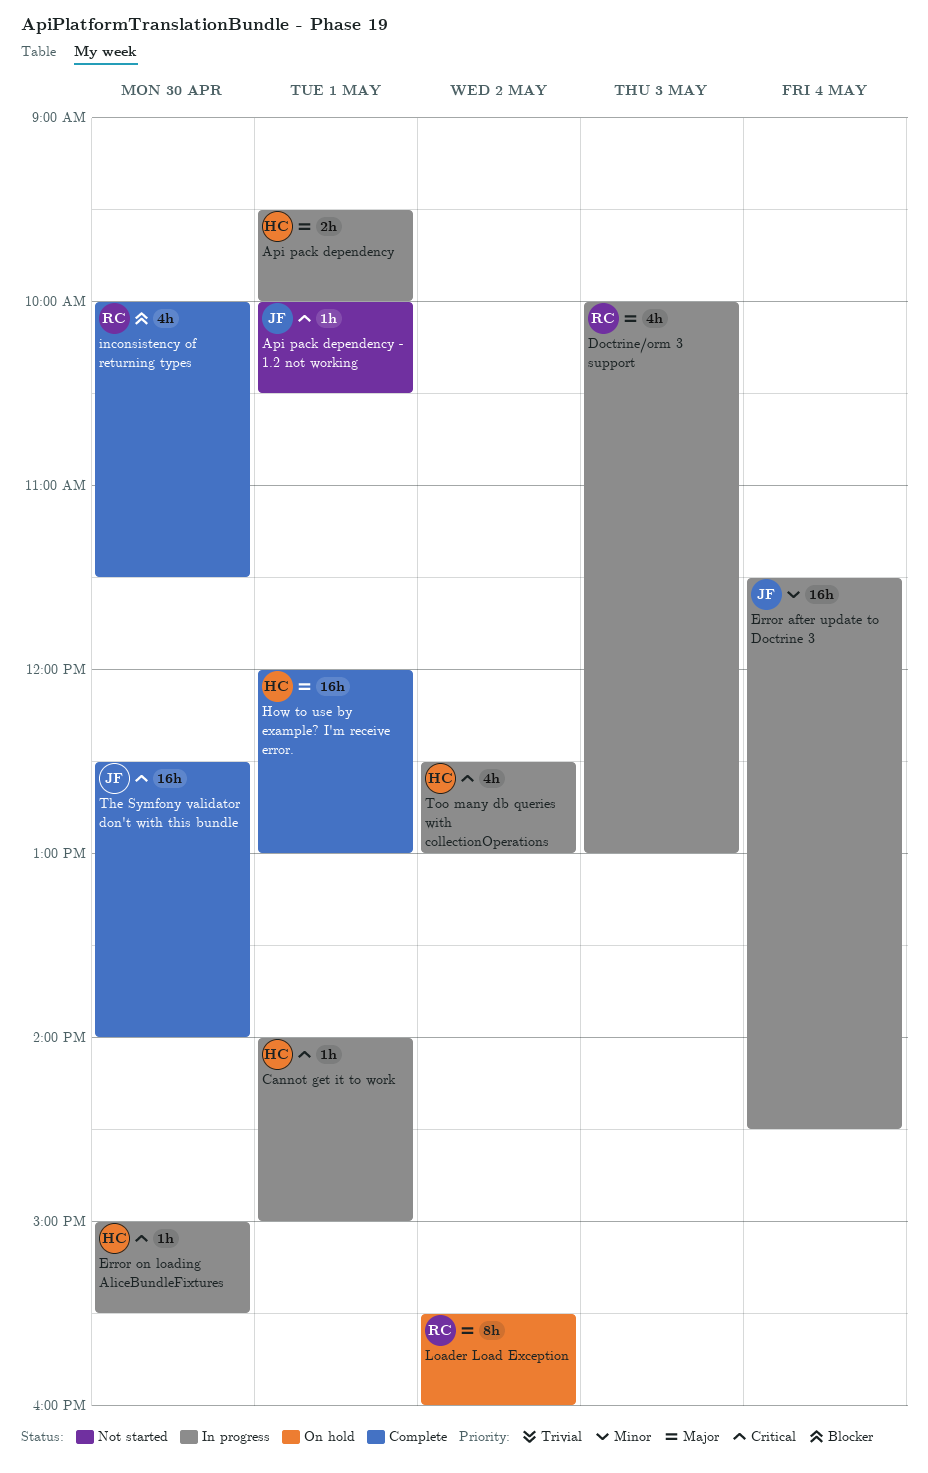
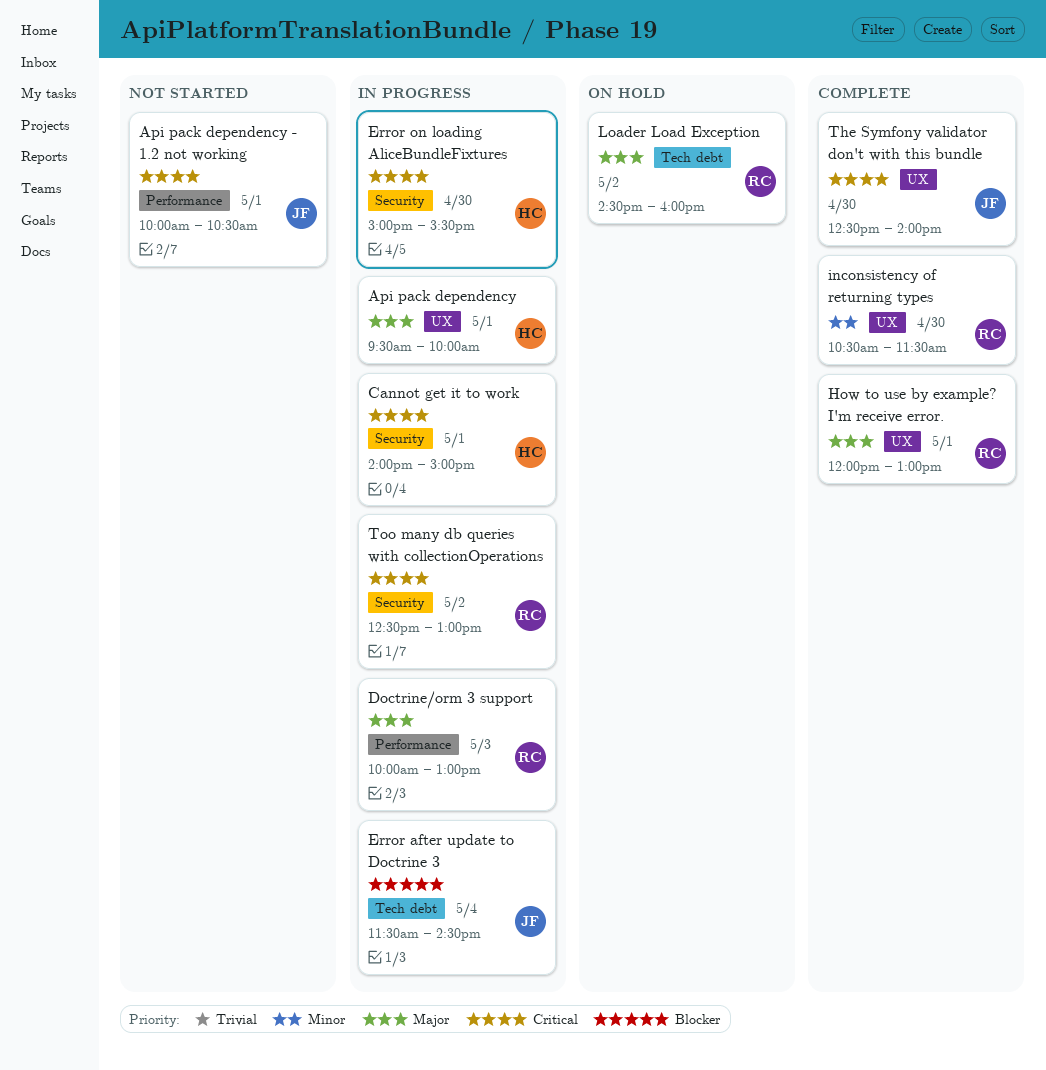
Error after update to Doctrine 3, priority: Minor -> Blocker
How to use by example? I'm receive error., owner: HC -> RC
inconsistency of returning types, priority: Blocker -> Minor
inconsistency of returning types, begins: 10:00 -> 10:30
Loader Load Exception, begins: 15:30 -> 14:30
Too many db queries with collectionOperations, owner: HC -> RC

